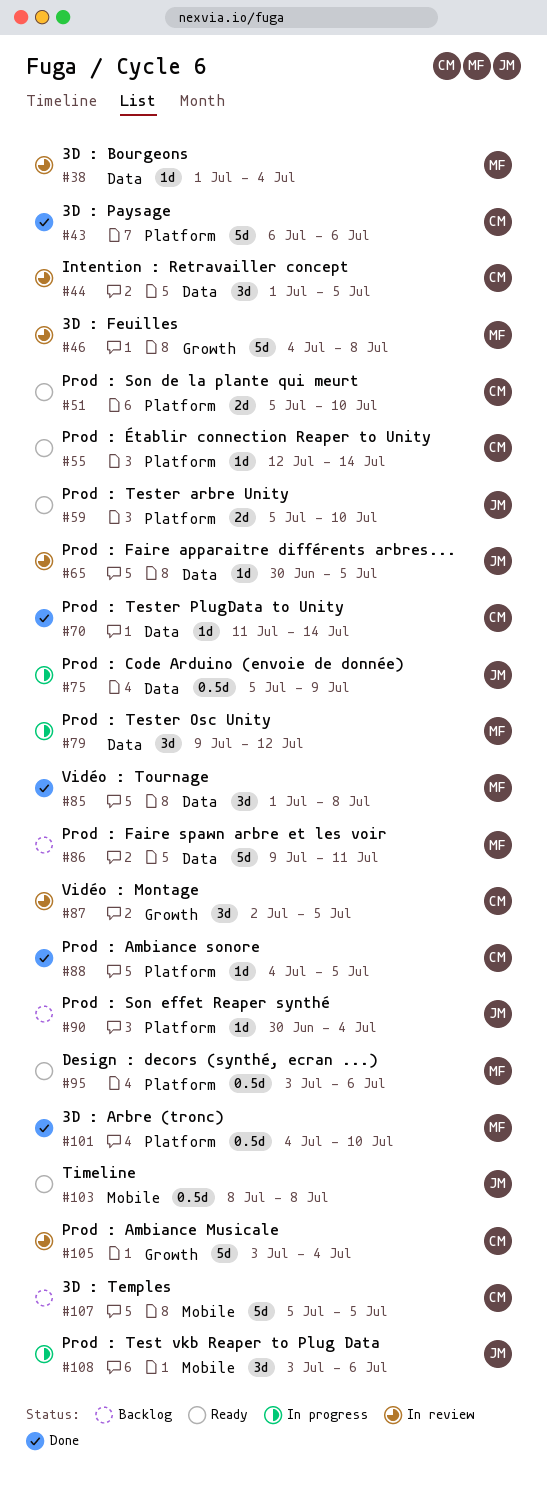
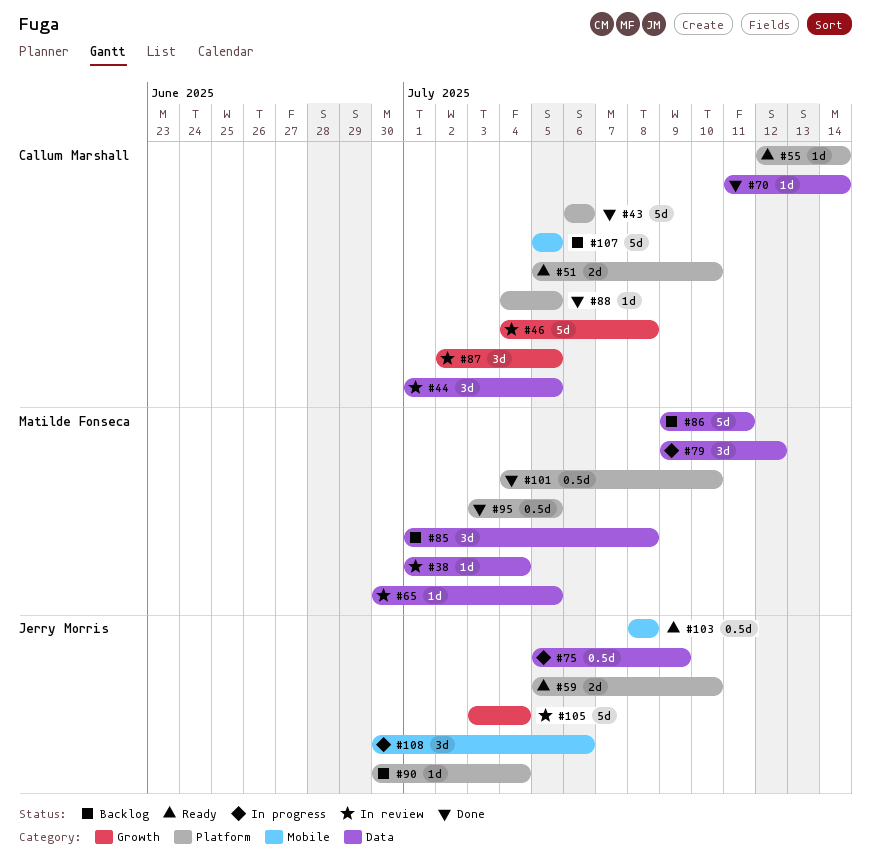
#46, owner: Matilde Fonseca -> Callum Marshall
#65, owner: Jerry Morris -> Matilde Fonseca
#85, status: Done -> Backlog
#95, status: Ready -> Done
#95, due: Jul 6 -> Jul 5
#105, owner: Callum Marshall -> Jerry Morris
#108, start: Jul 3 -> Jun 30

